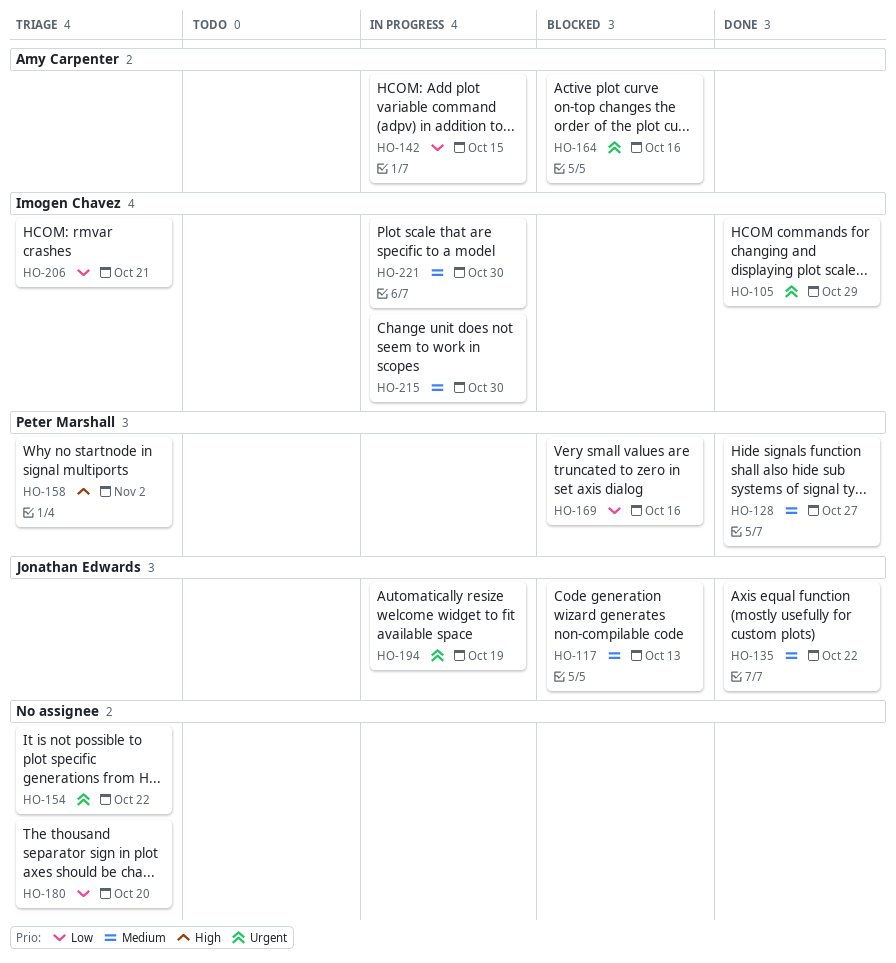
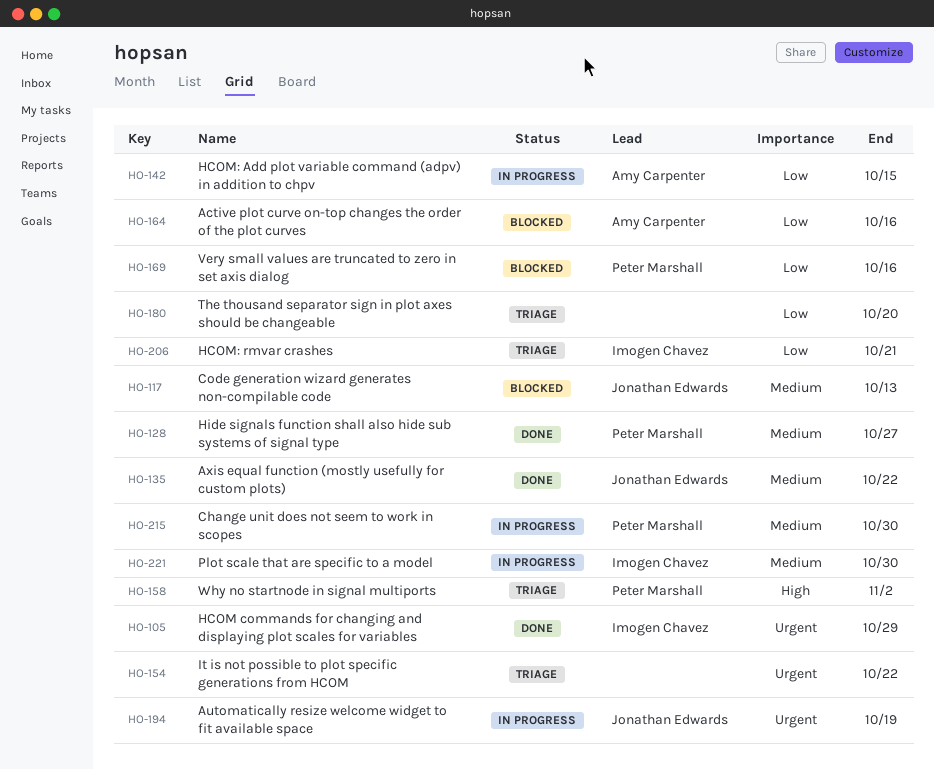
HO-164, priority: Urgent -> Low
HO-215, owner: Imogen Chavez -> Peter Marshall

